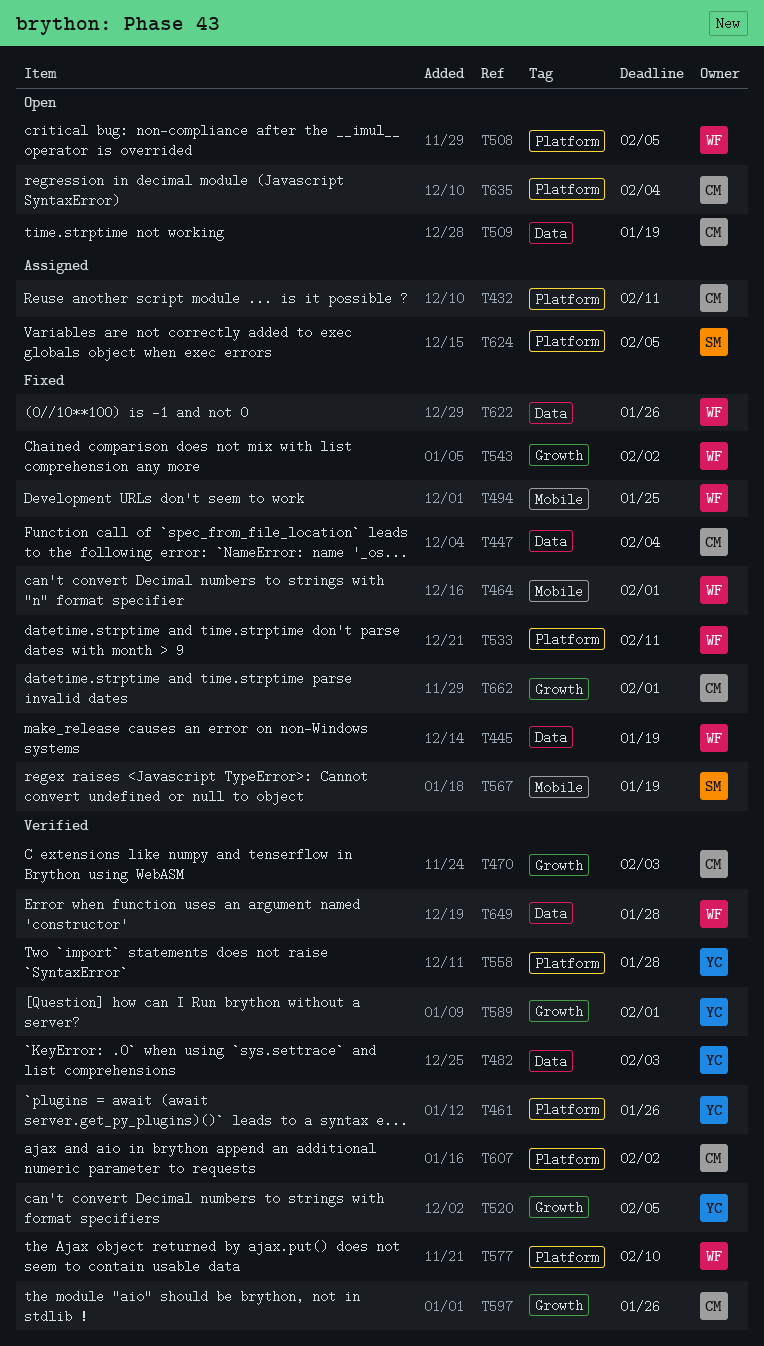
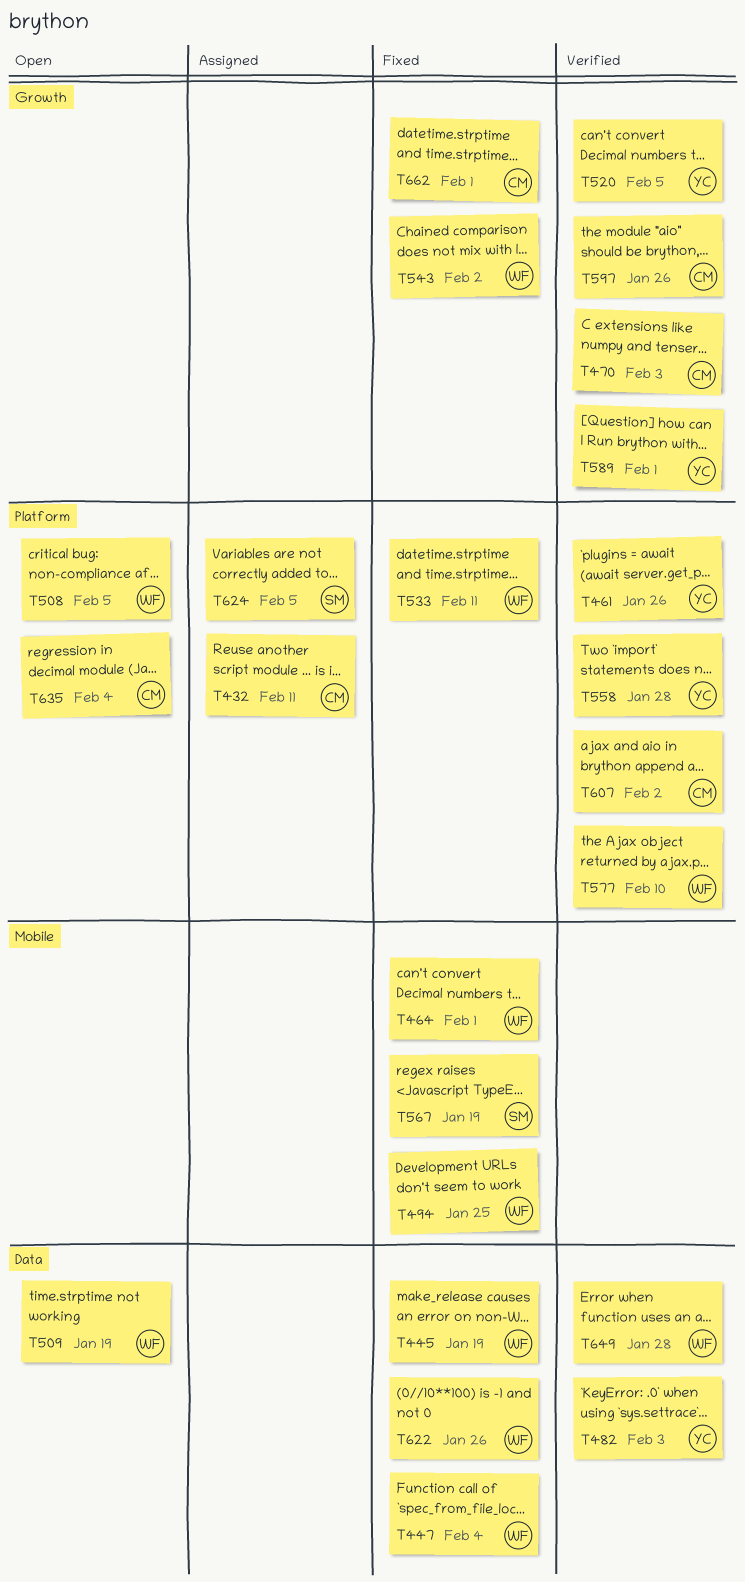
T447, owner: CM -> WF
T509, owner: CM -> WF

